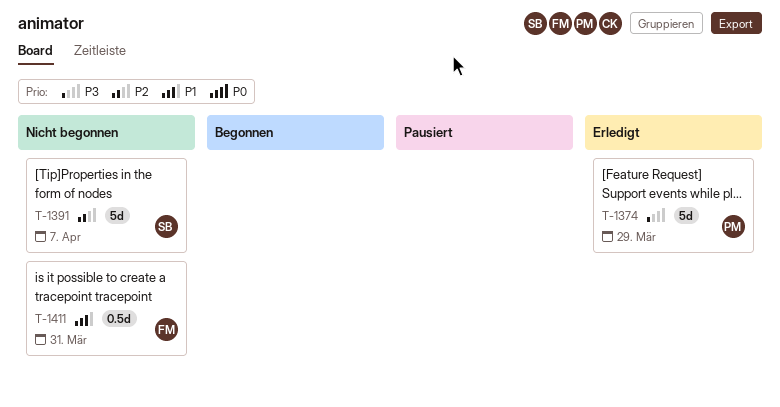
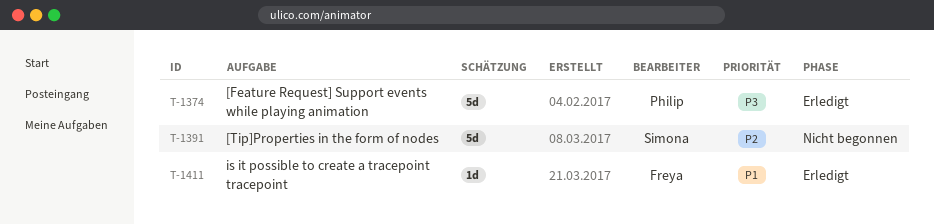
T-1411, status: Nicht begonnen -> Erledigt
T-1411, estimate: 0.5d -> 1d

